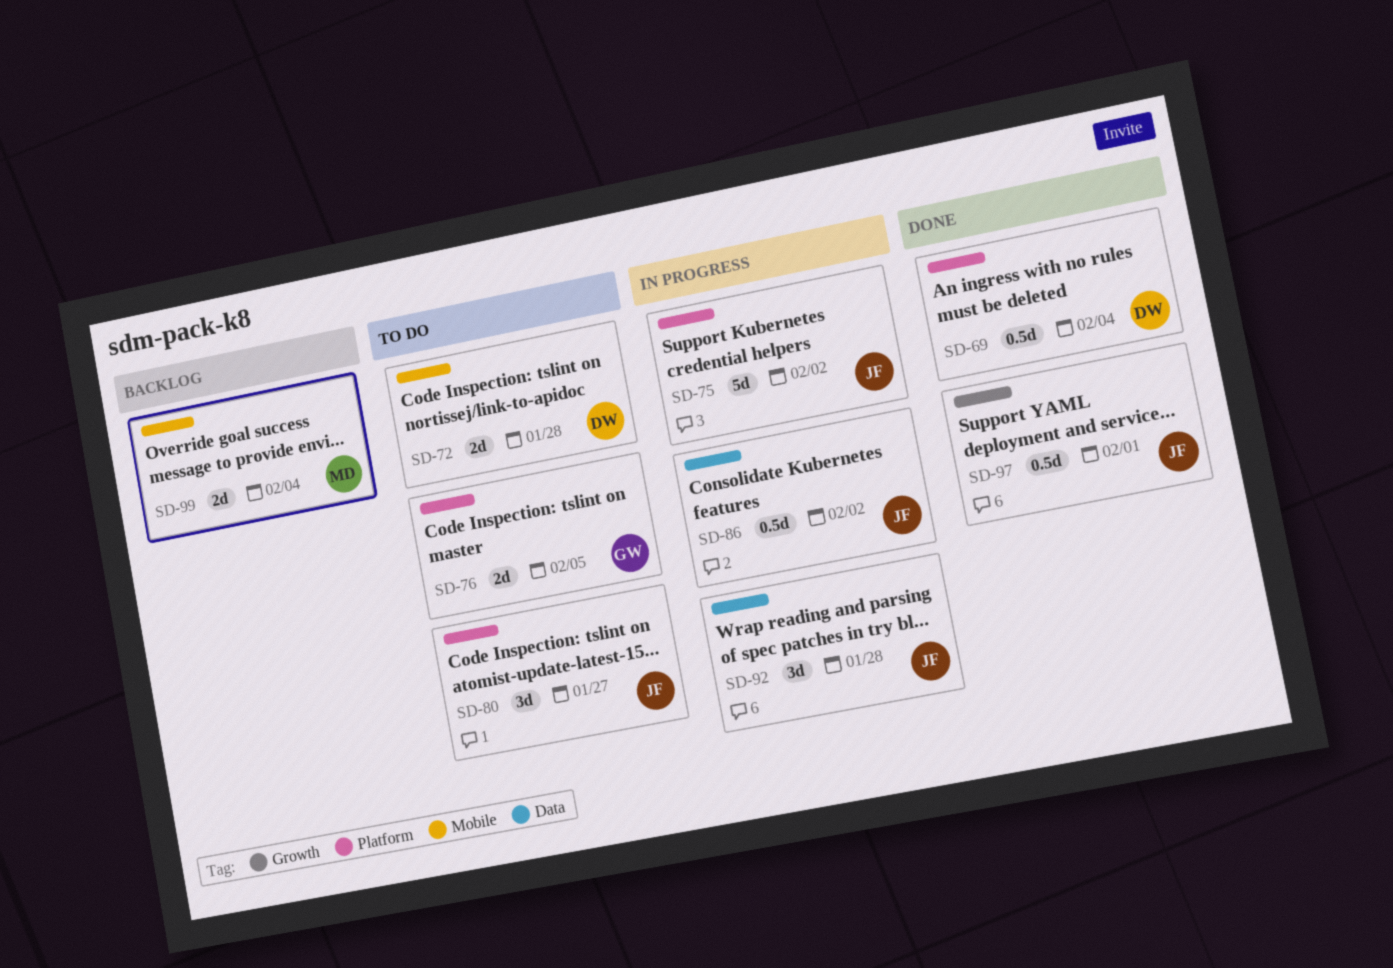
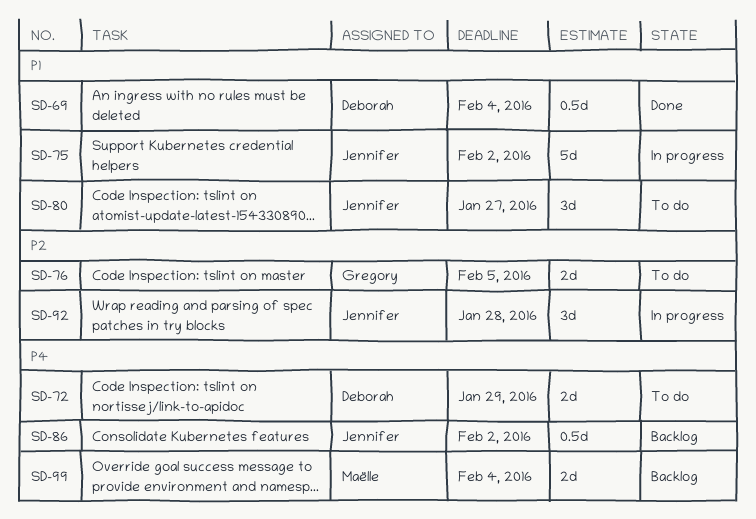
SD-72, due: Jan 28 -> Jan 29
SD-86, status: In progress -> Backlog
SD-97: present -> none

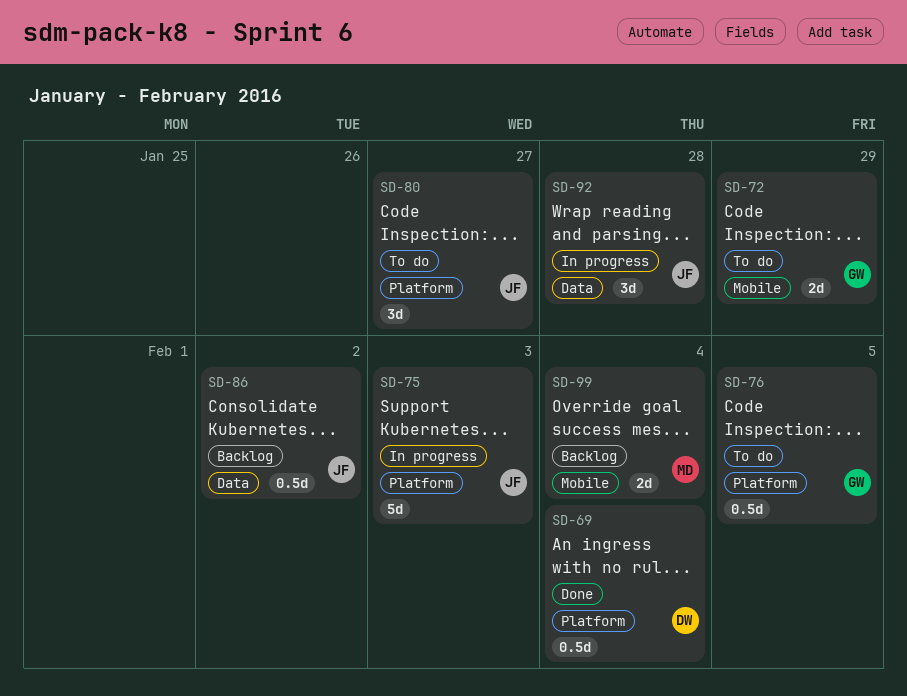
SD-72, owner: Deborah -> Gregory
SD-75, due: Feb 2 -> Feb 3
SD-76, estimate: 2d -> 0.5d

